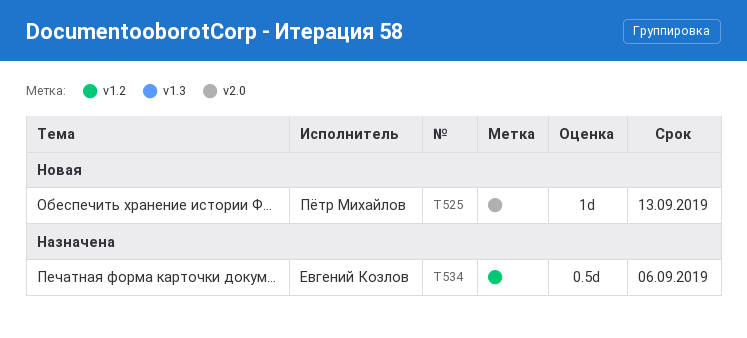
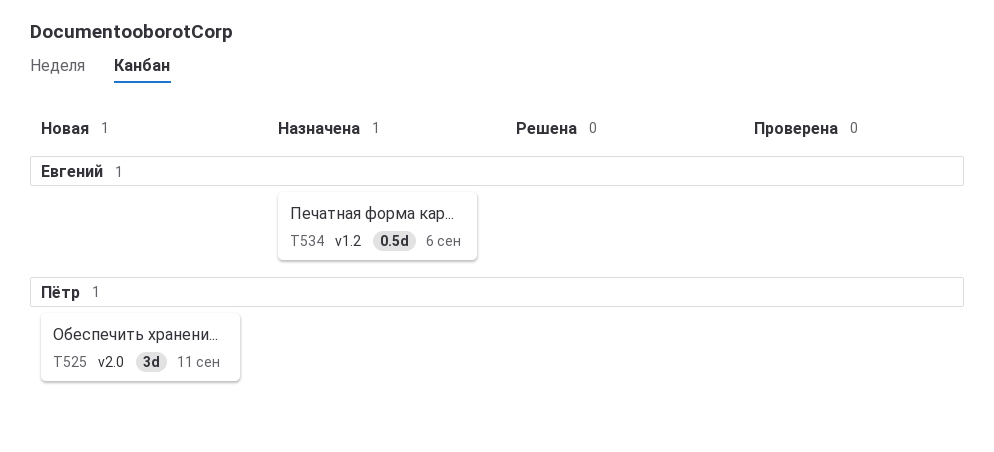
T525, estimate: 1d -> 3d
T525, due: Sep 13 -> Sep 11

